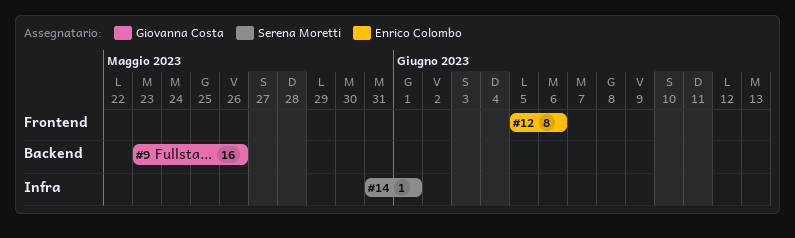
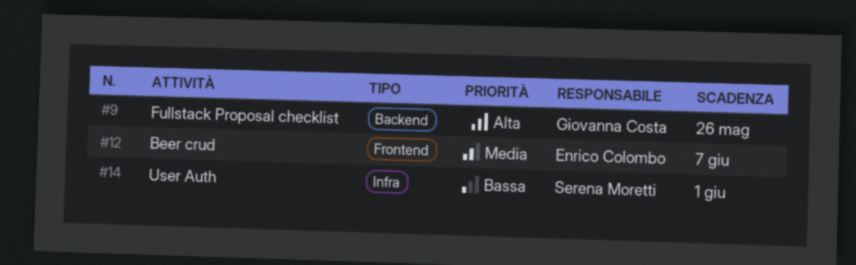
#12, due: Jun 6 -> Jun 7

